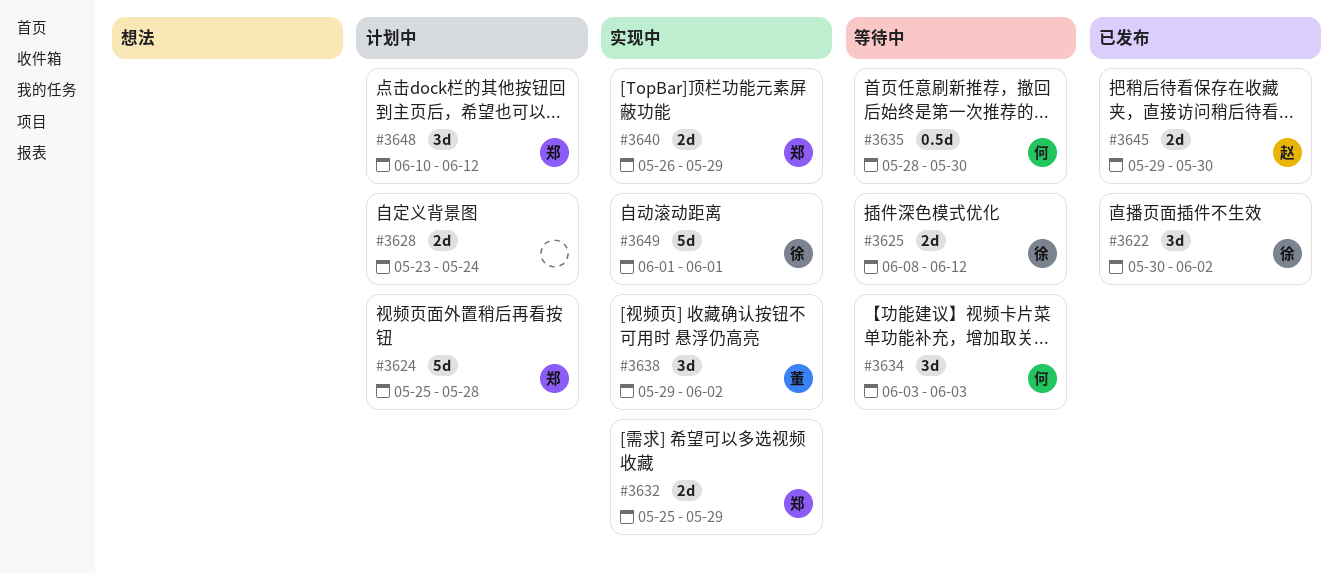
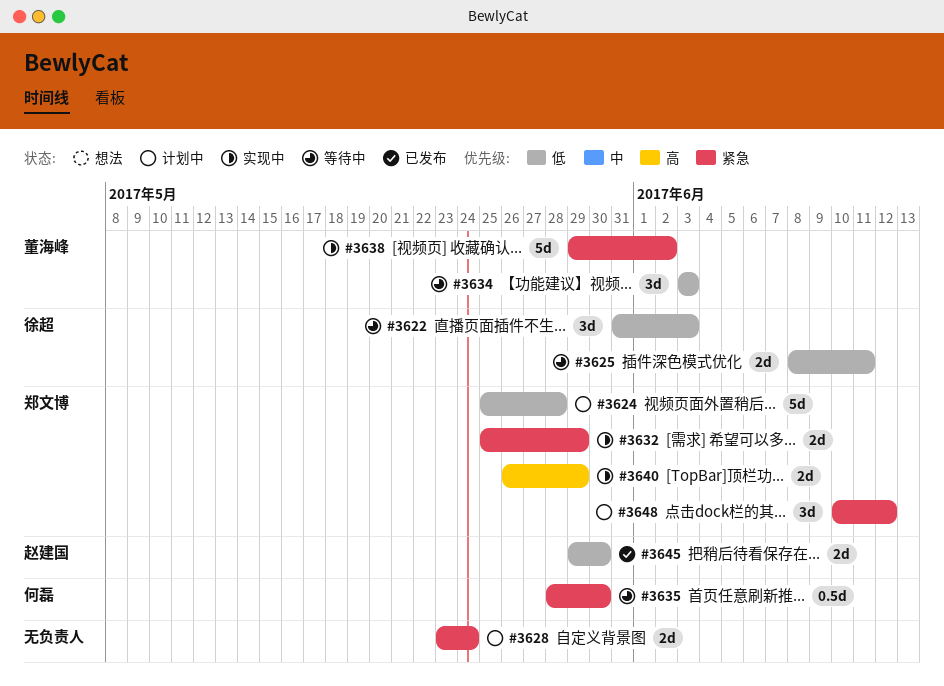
#3622, status: 已发布 -> 等待中
#3622, start: May 30 -> May 31
#3622, due: Jun 2 -> Jun 3
#3625, due: Jun 12 -> Jun 11
#3634, owner: 何磊 -> 董海峰
#3638, estimate: 3d -> 5d
#3649: present -> none

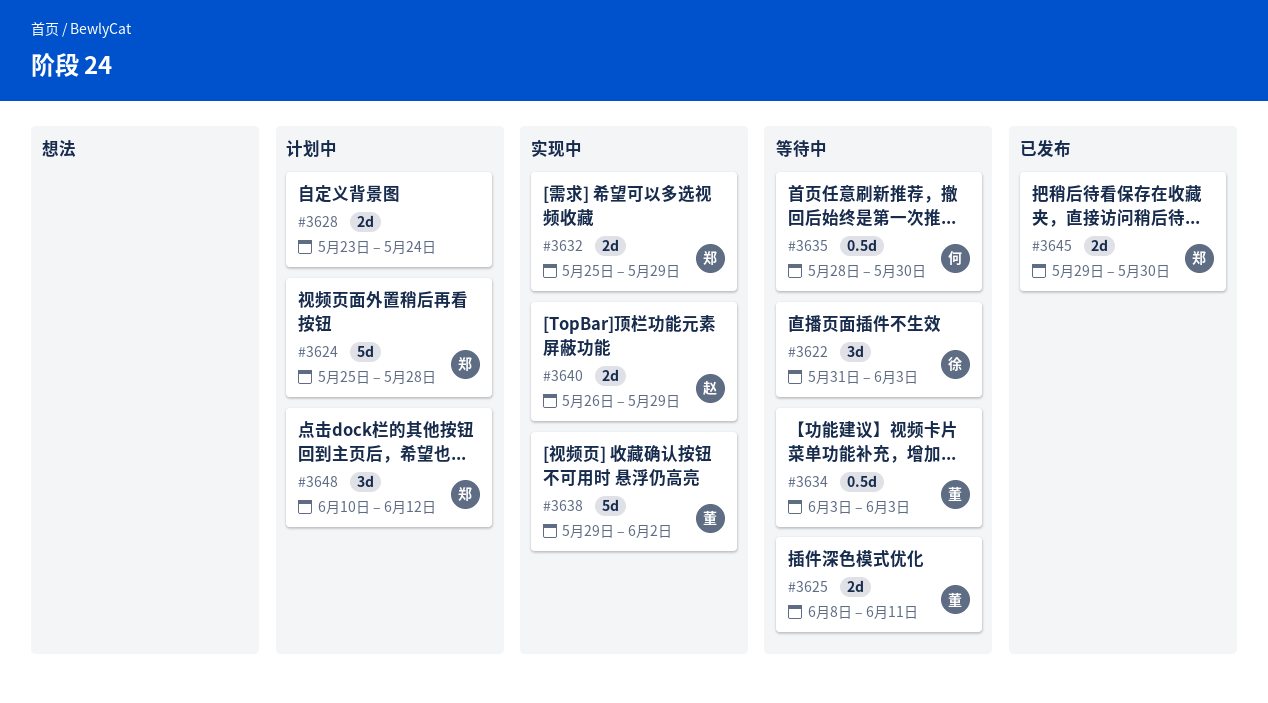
#3625, owner: 徐超 -> 董海峰
#3634, estimate: 3d -> 0.5d
#3640, owner: 郑文博 -> 赵建国
#3645, owner: 赵建国 -> 郑文博

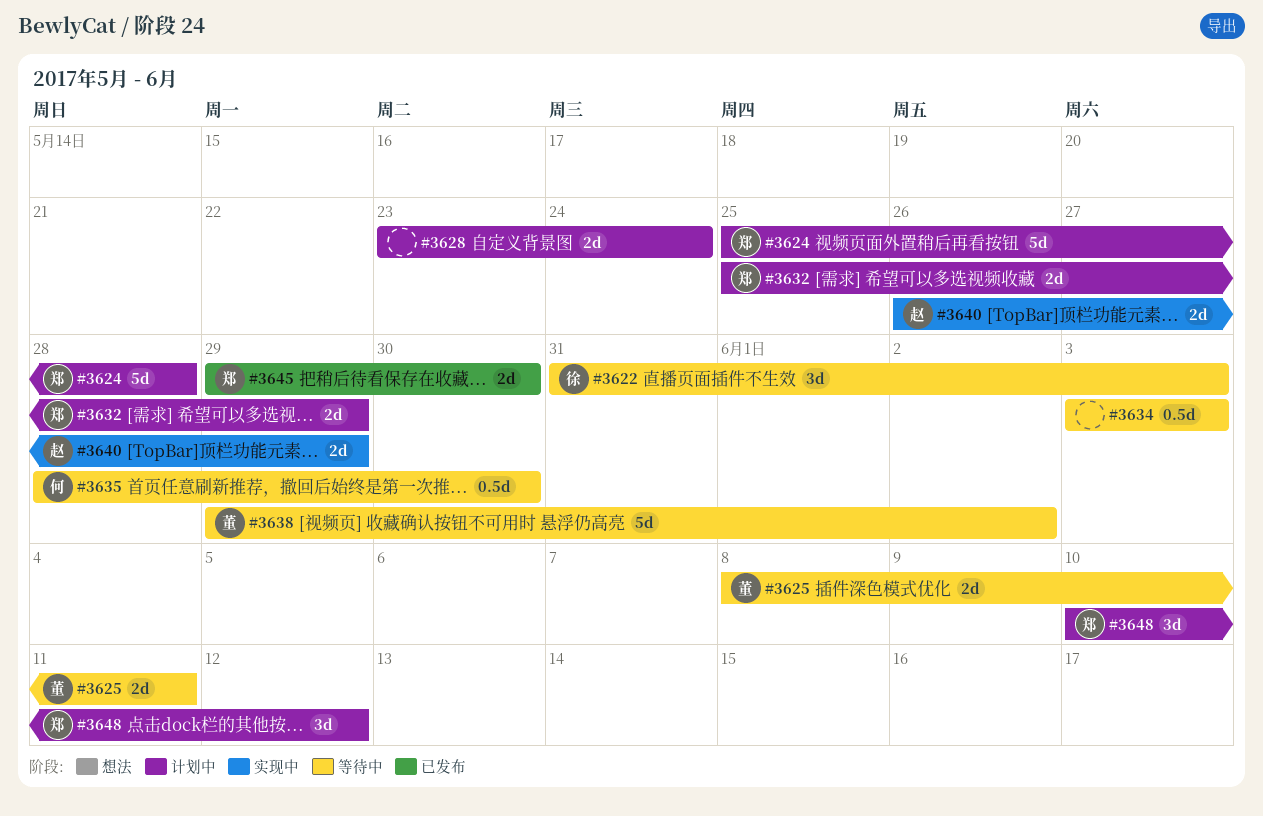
#3632, status: 实现中 -> 计划中
#3634, owner: 董 -> none
#3638, status: 实现中 -> 等待中

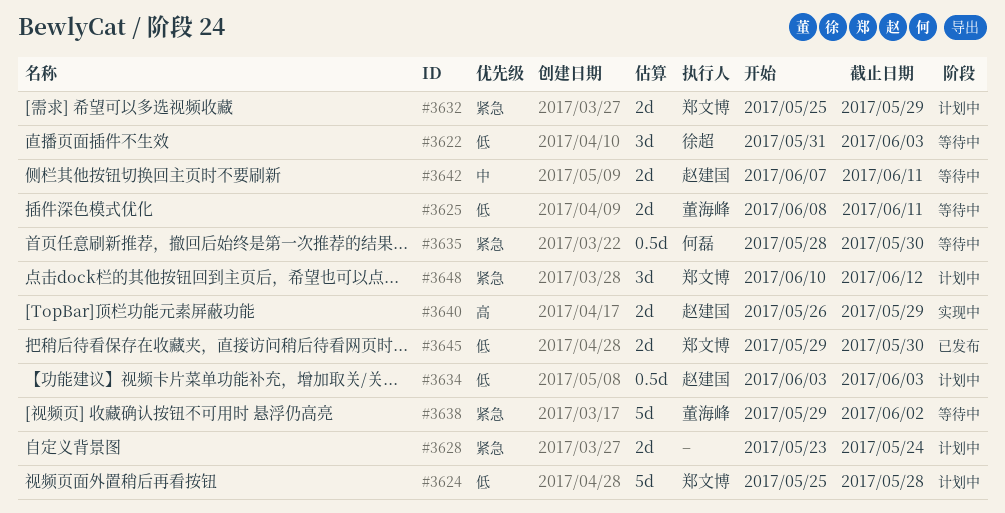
#3634, status: 等待中 -> 计划中
#3634, owner: none -> 赵建国
#3642: none -> present

